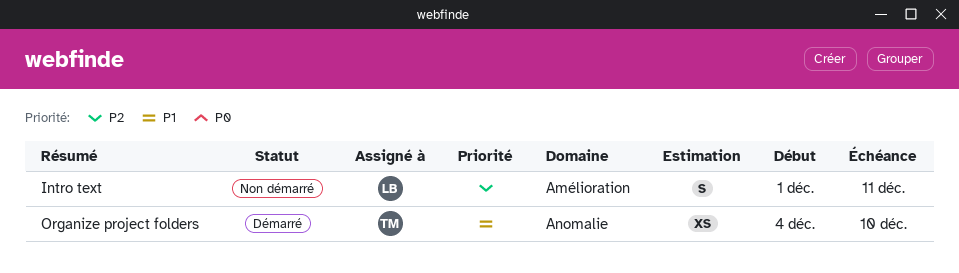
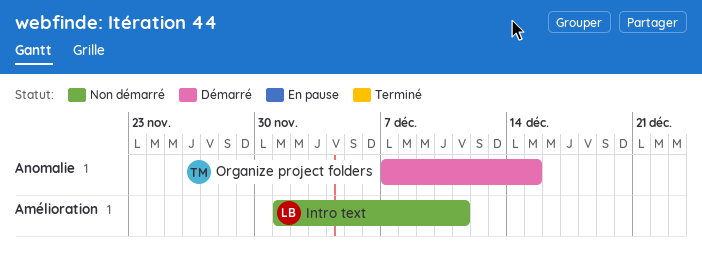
Organize project folders, start: Dec 4 -> Dec 7
Organize project folders, due: Dec 10 -> Dec 15

